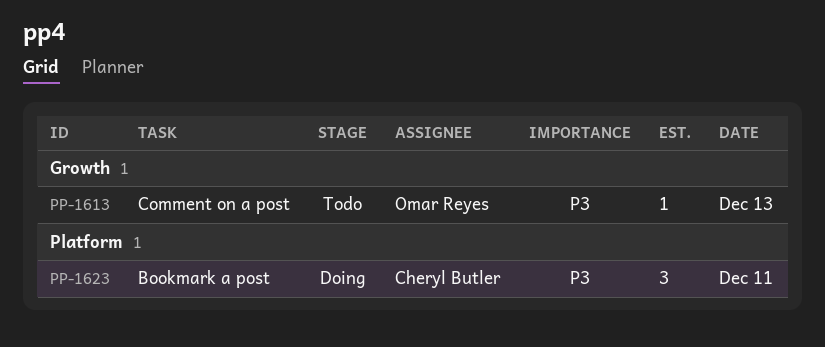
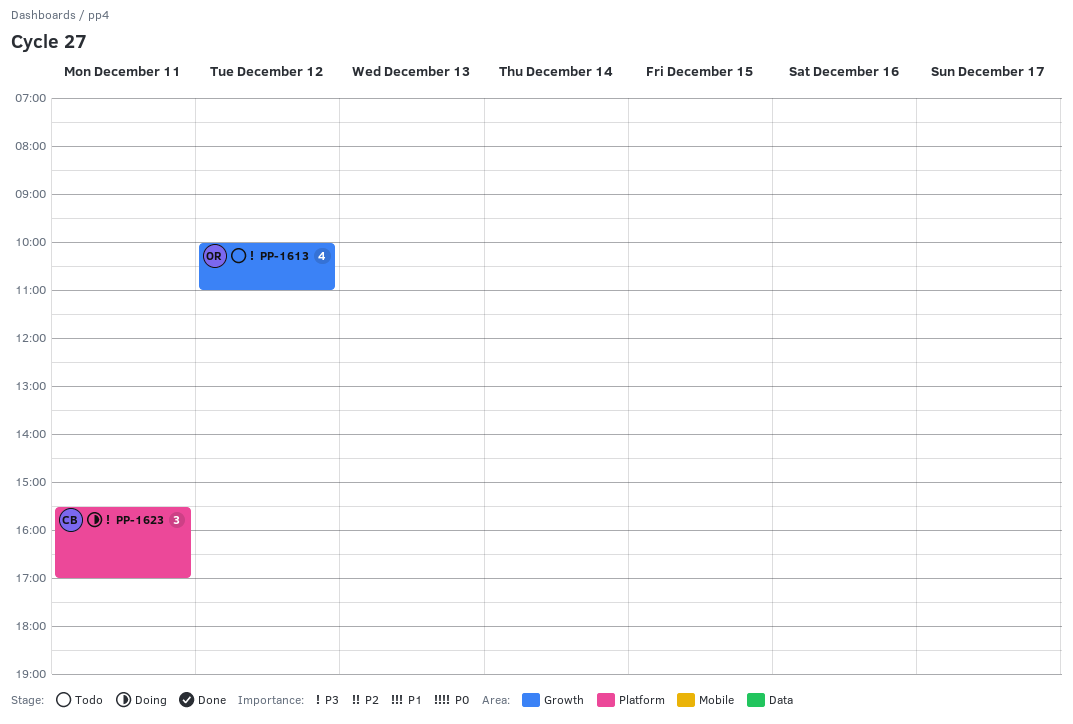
PP-1613, estimate: 1 -> 4
PP-1613, day: Dec 13 -> Dec 12

